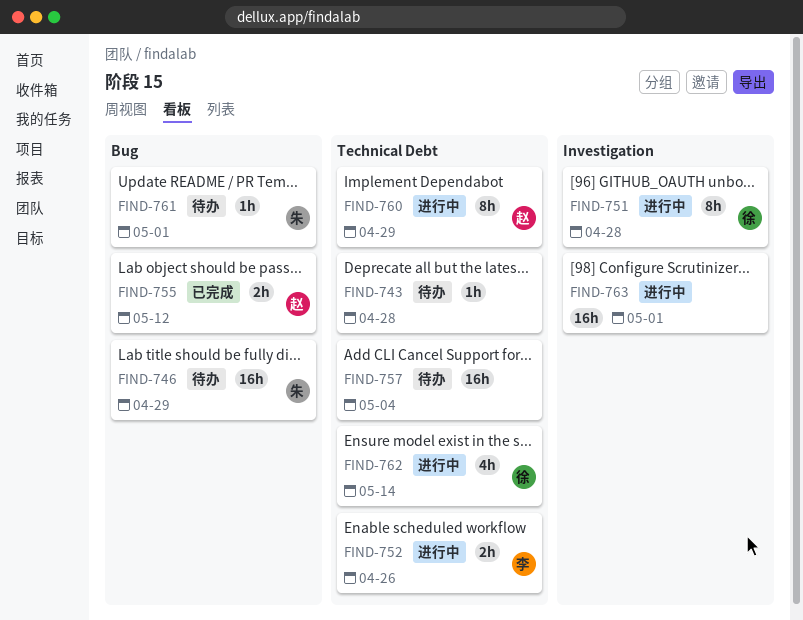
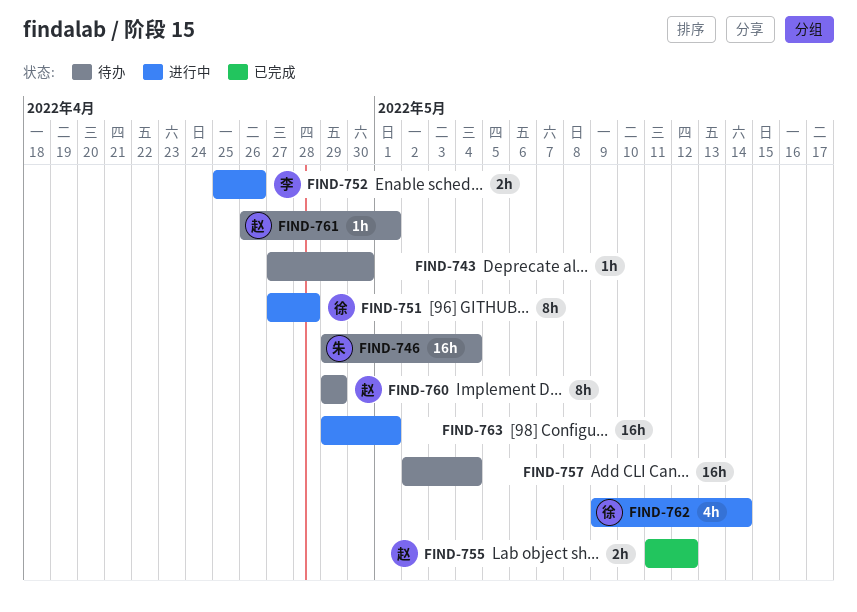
FIND-743, due: Apr 28 -> Apr 30
FIND-746, due: Apr 29 -> May 4
FIND-760, status: 进行中 -> 待办
FIND-761, owner: 朱 -> 赵

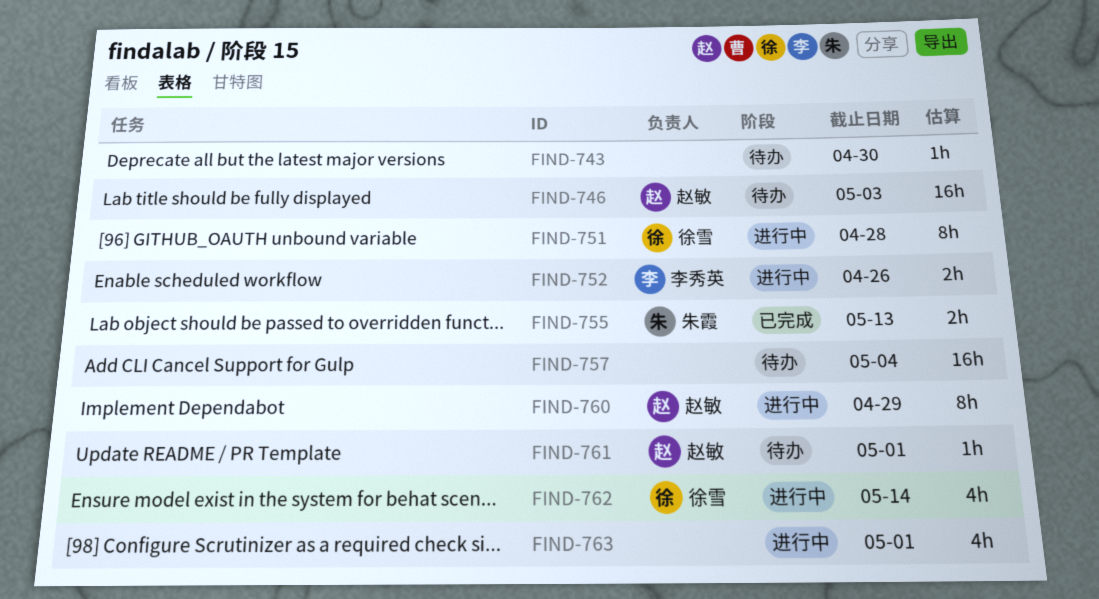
FIND-746, owner: 朱霞 -> 赵敏
FIND-746, due: May 4 -> May 3
FIND-755, owner: 赵敏 -> 朱霞
FIND-755, due: May 12 -> May 13
FIND-760, status: 待办 -> 进行中
FIND-763, estimate: 16h -> 4h

